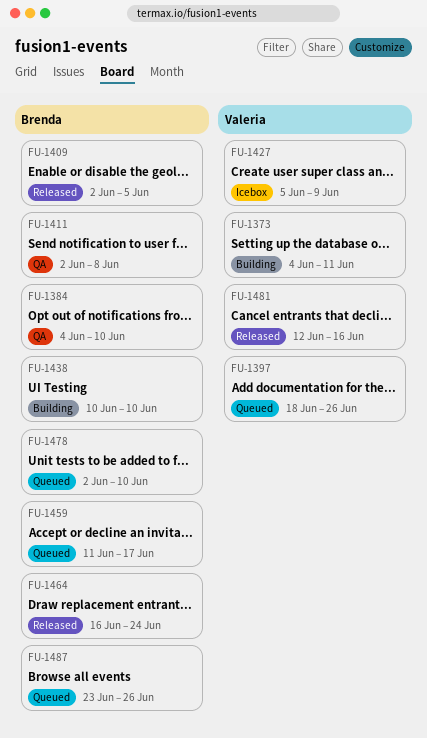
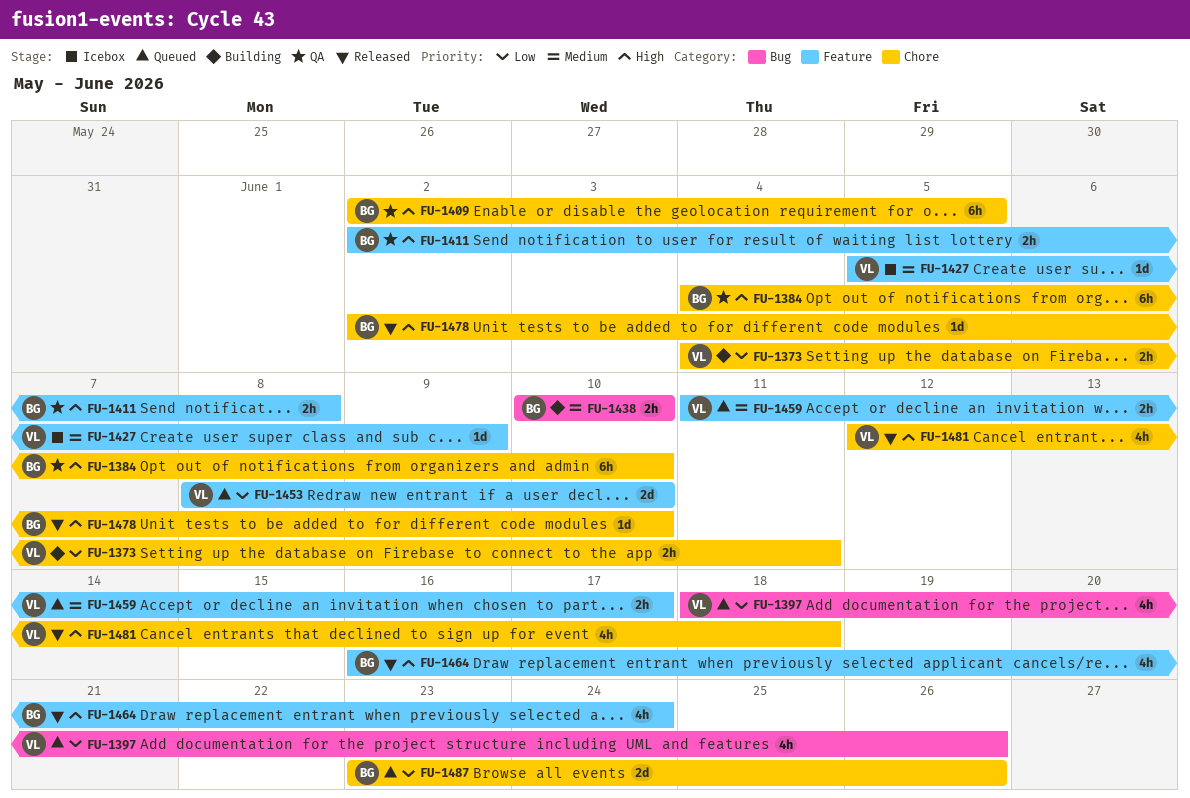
FU-1409, status: Released -> QA
FU-1453: none -> present
FU-1459, owner: Brenda -> Valeria
FU-1478, status: Queued -> Released
FU-1481, due: Jun 16 -> Jun 18

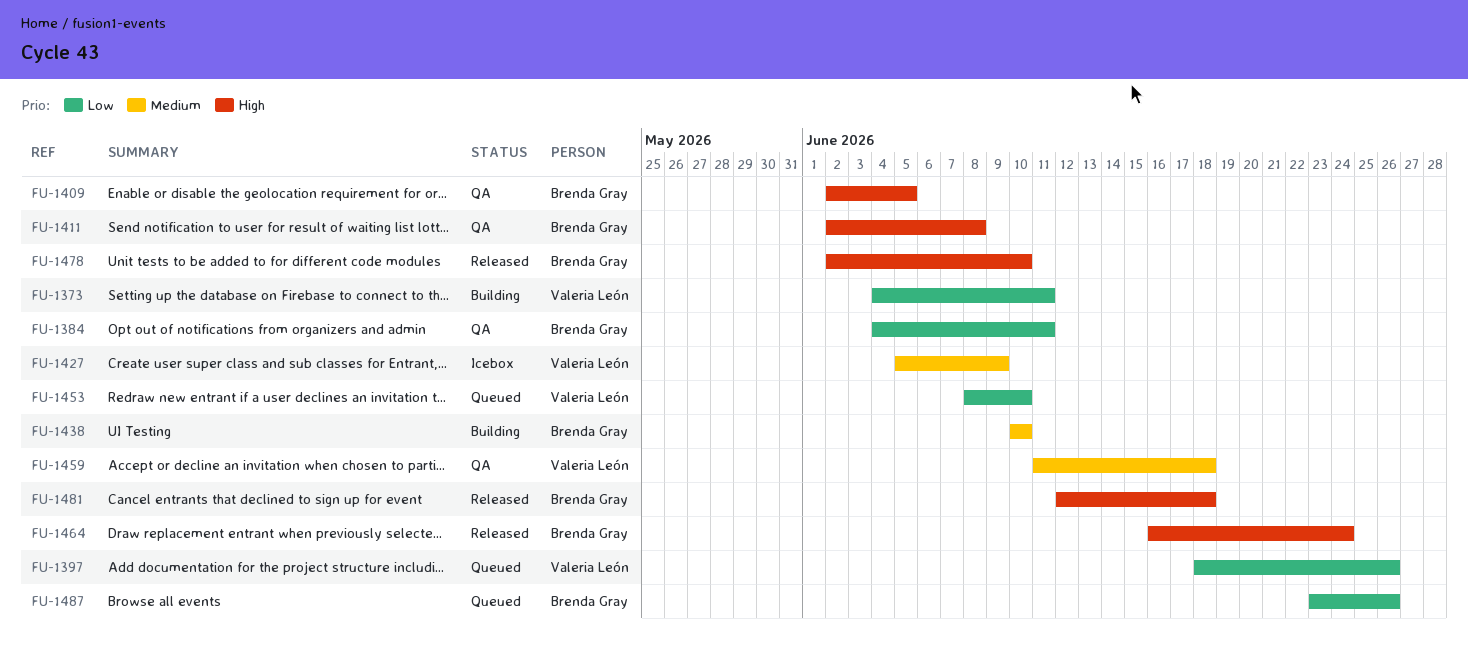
FU-1384, priority: High -> Low
FU-1384, due: Jun 10 -> Jun 11
FU-1459, status: Queued -> QA
FU-1459, due: Jun 17 -> Jun 18
FU-1481, owner: Valeria León -> Brenda Gray

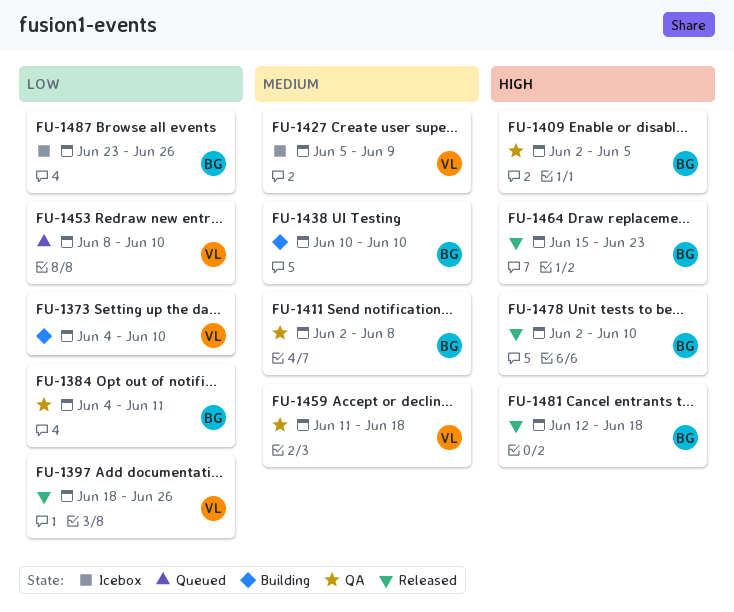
FU-1373, due: Jun 11 -> Jun 10
FU-1397, status: Queued -> Released
FU-1411, priority: High -> Medium
FU-1464, start: Jun 16 -> Jun 15
FU-1464, due: Jun 24 -> Jun 23
FU-1487, status: Queued -> Icebox

